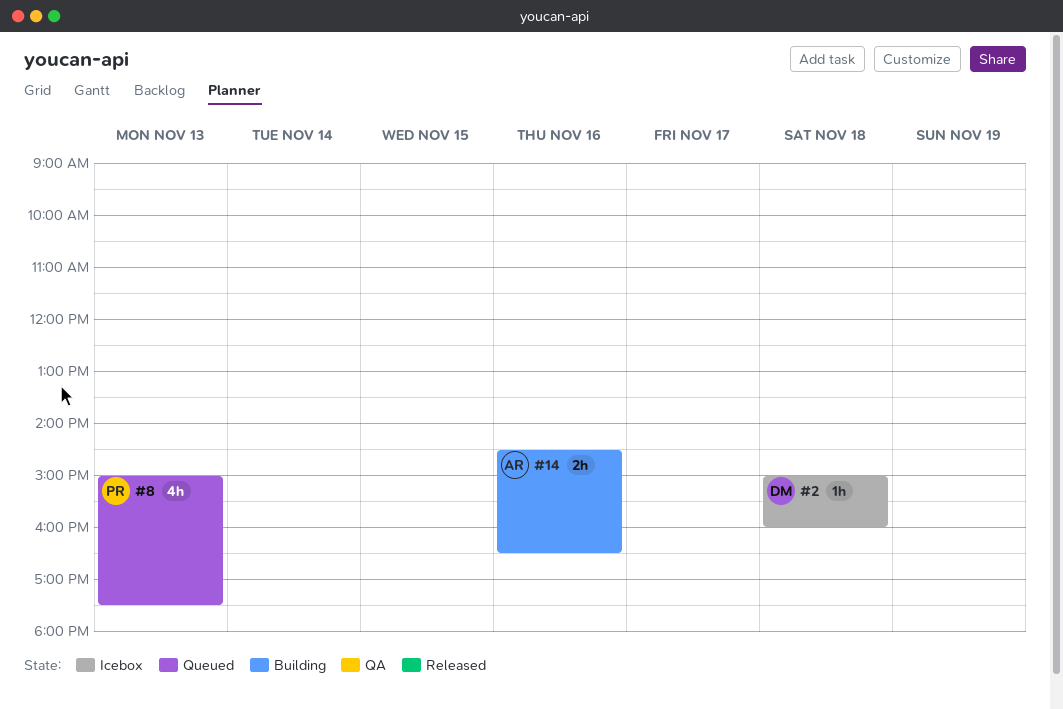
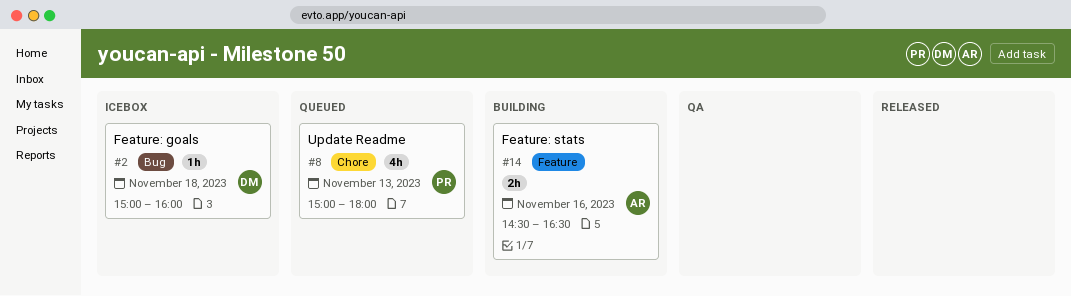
#8, ends: 17:30 -> 18:00

